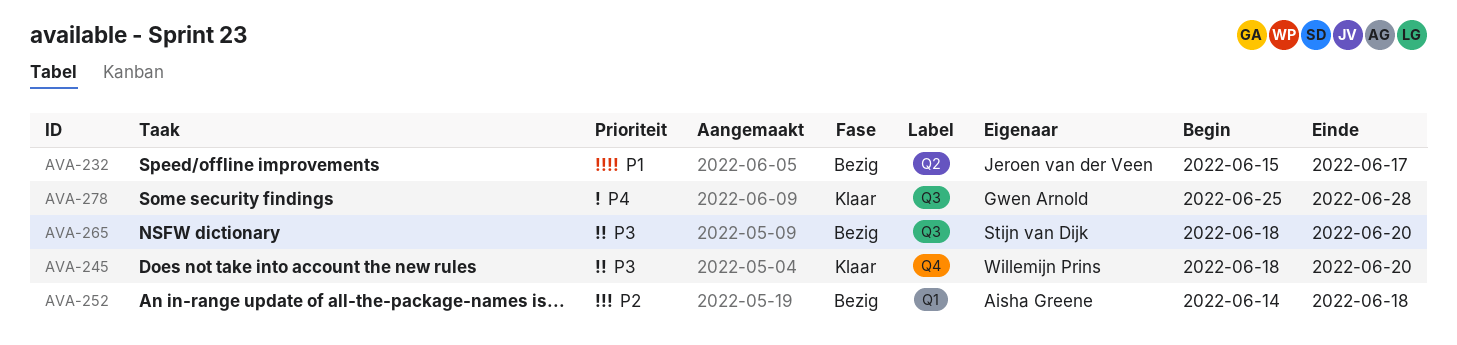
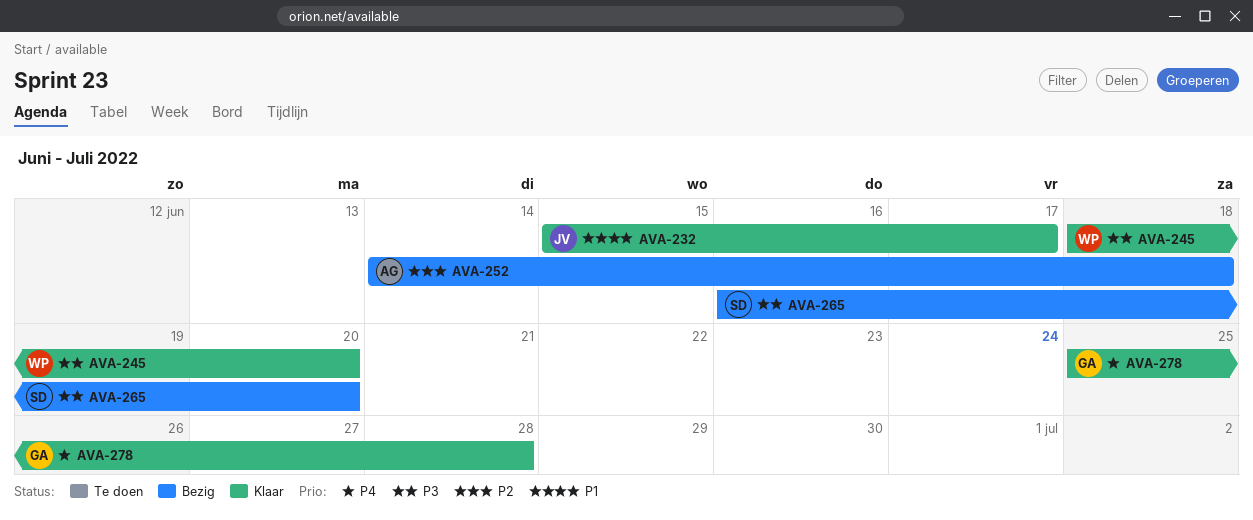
AVA-232, status: Bezig -> Klaar
AVA-265, start: Jun 18 -> Jun 16

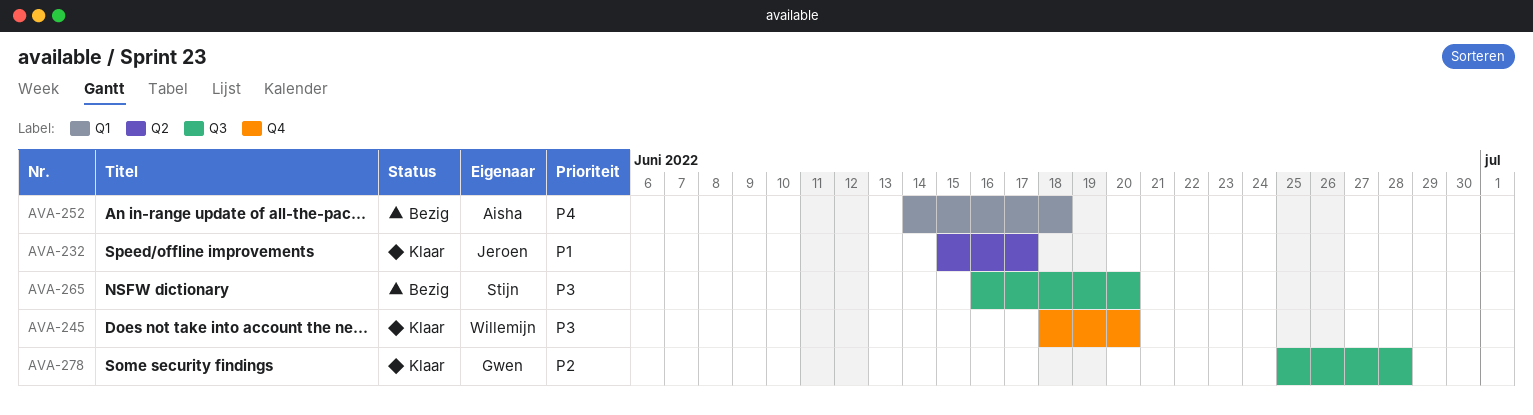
AVA-252, priority: P2 -> P4
AVA-278, priority: P4 -> P2

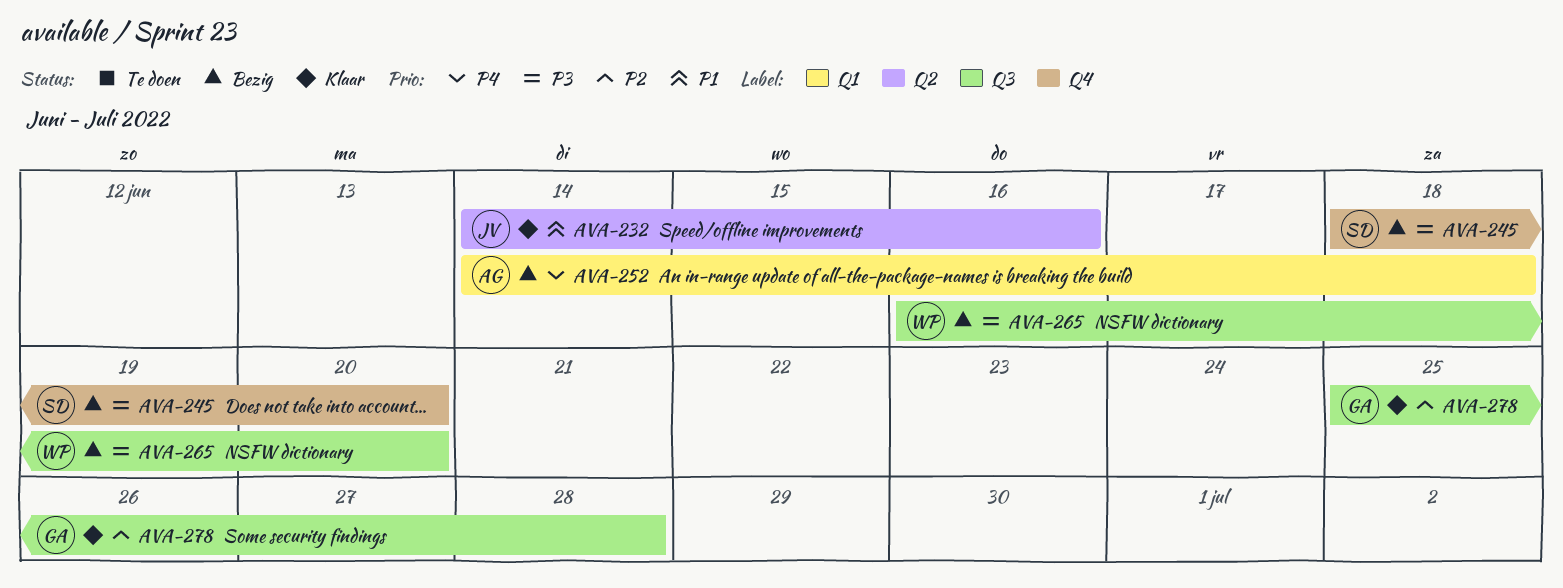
AVA-232, start: Jun 15 -> Jun 14
AVA-232, due: Jun 17 -> Jun 16
AVA-245, status: Klaar -> Bezig
AVA-245, owner: Willemijn -> Stijn
AVA-265, owner: Stijn -> Willemijn

